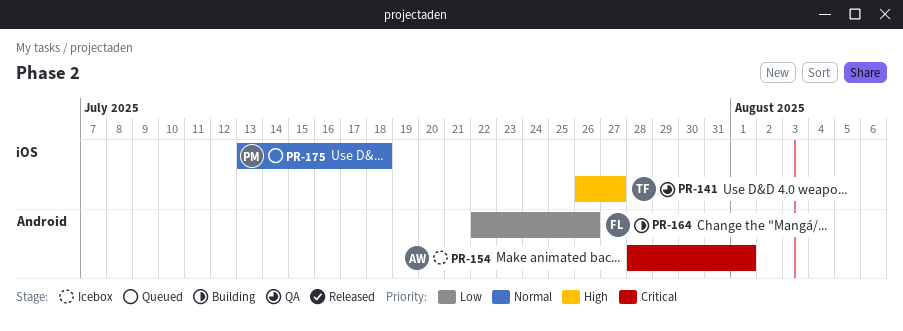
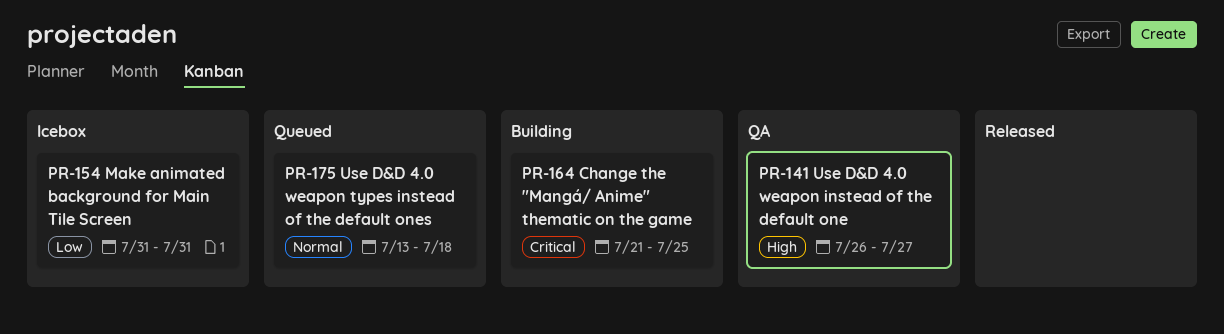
PR-154, priority: Critical -> Low
PR-154, start: Jul 28 -> Jul 31
PR-154, due: Aug 1 -> Jul 31
PR-164, priority: Low -> Critical
PR-164, start: Jul 22 -> Jul 21
PR-164, due: Jul 26 -> Jul 25

